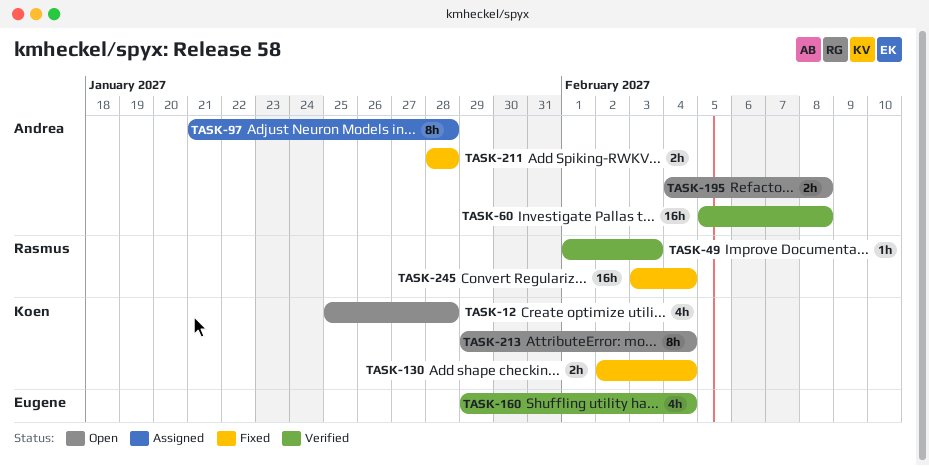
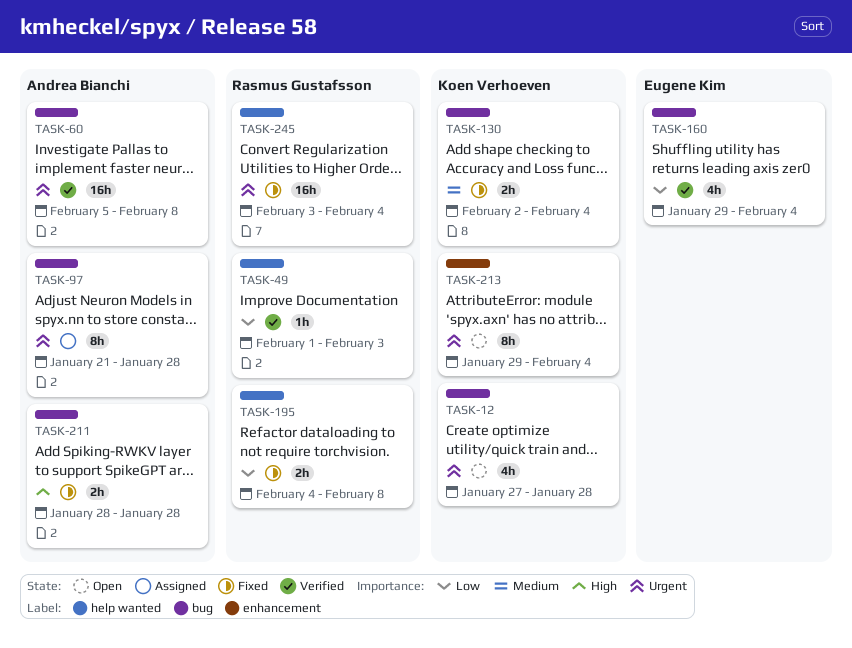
TASK-12, start: Jan 25 -> Jan 27
TASK-195, status: Open -> Fixed
TASK-195, owner: Andrea Bianchi -> Rasmus Gustafsson

